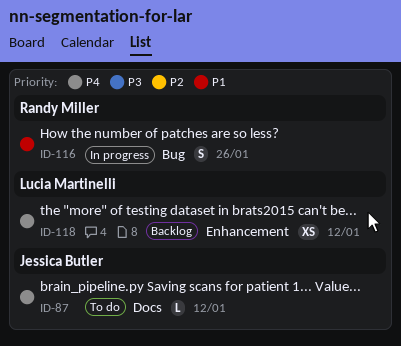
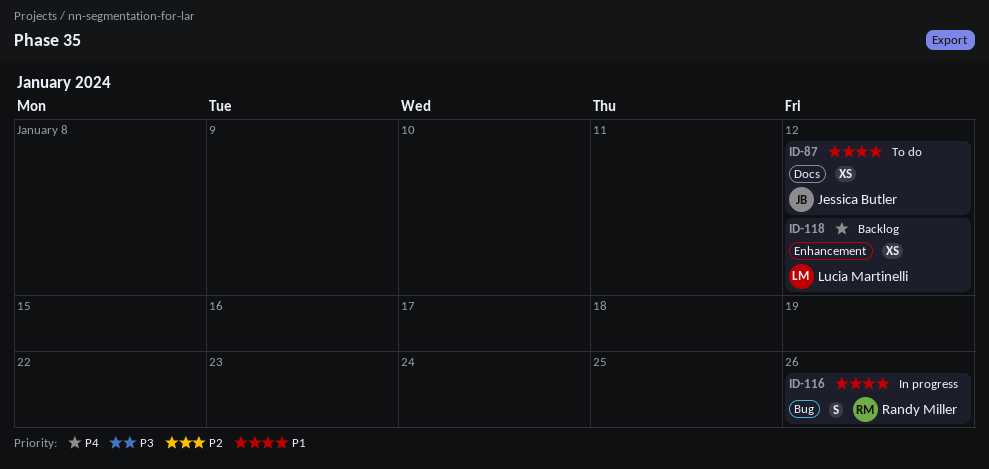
ID-87, priority: P4 -> P1
ID-87, estimate: L -> XS

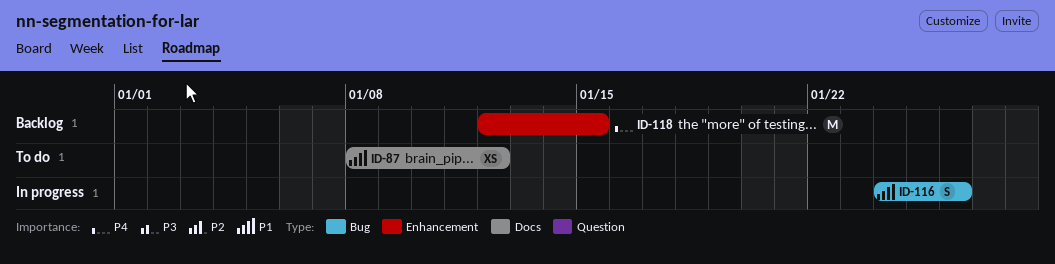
ID-118, estimate: XS -> M
ID-118, due: Jan 12 -> Jan 15

